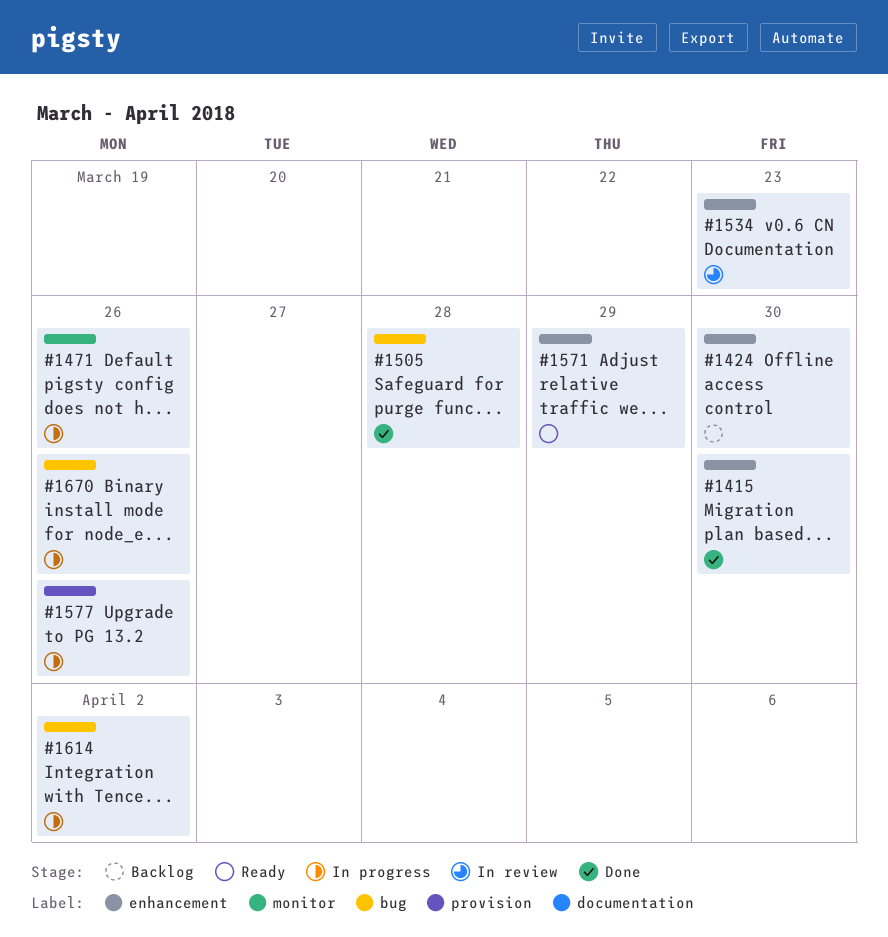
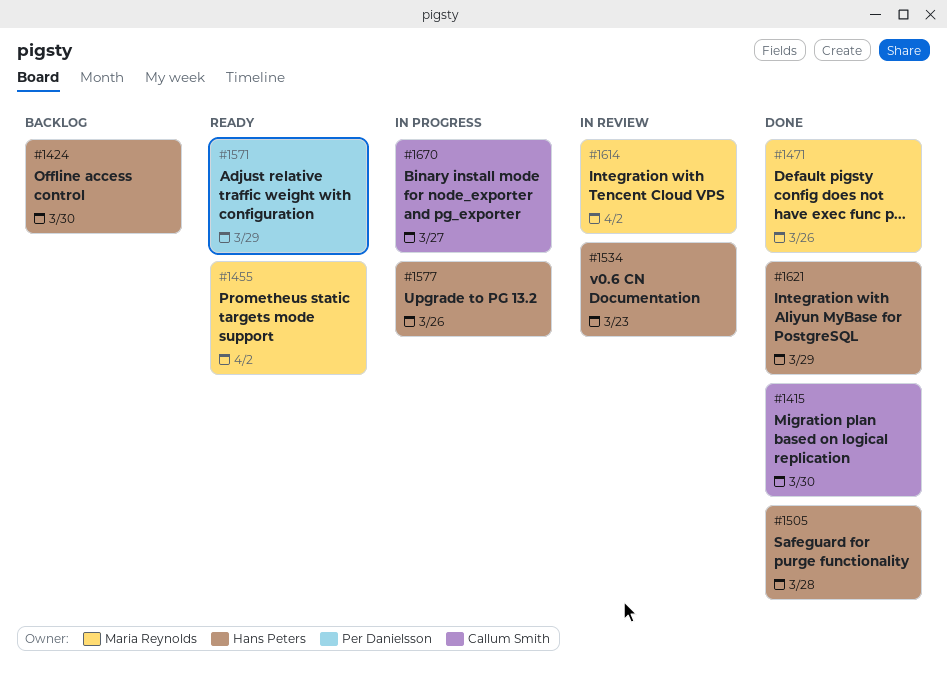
#1455: none -> present
#1471, status: In progress -> Done
#1614, status: In progress -> In review
#1621: none -> present
#1670, due: Mar 26 -> Mar 27

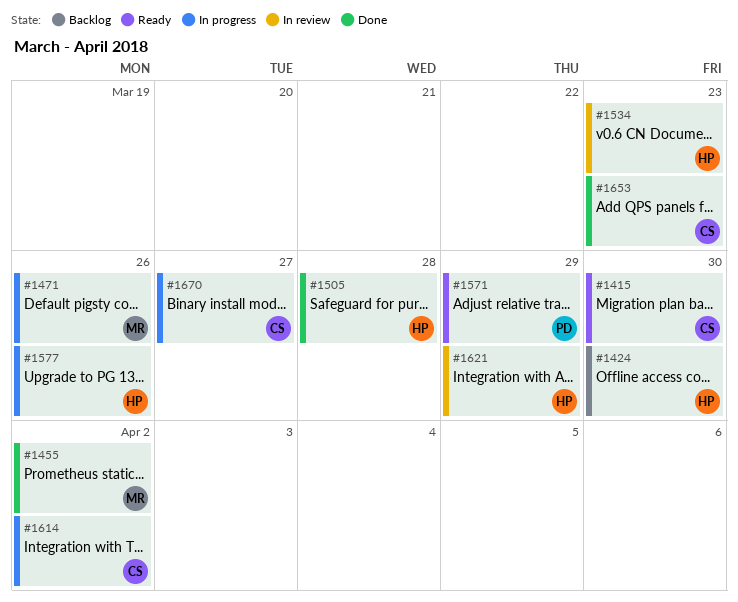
#1415, status: Done -> Ready
#1455, status: Ready -> Done
#1471, status: Done -> In progress
#1614, status: In review -> In progress
#1614, owner: Maria Reynolds -> Callum Smith
#1621, status: Done -> In review
#1653: none -> present

